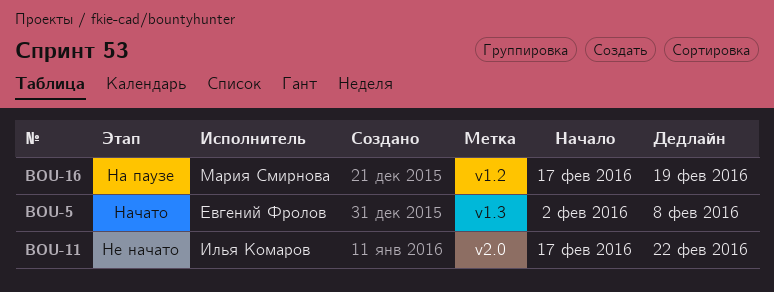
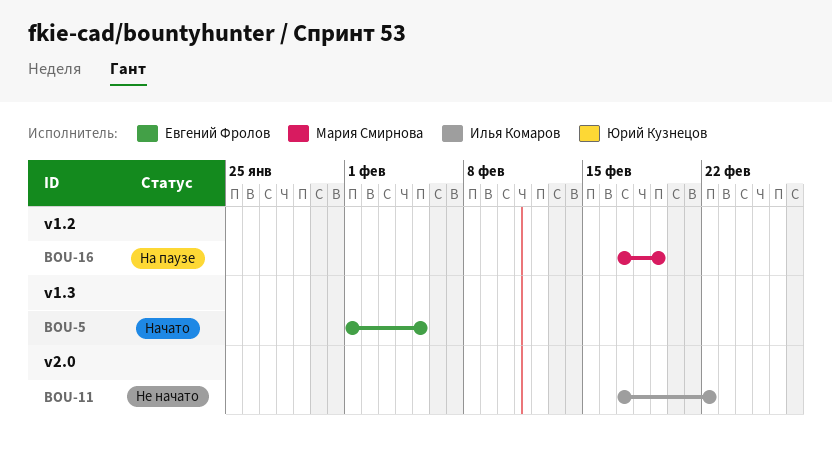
BOU-5, start: Feb 2 -> Feb 1
BOU-5, due: Feb 8 -> Feb 5

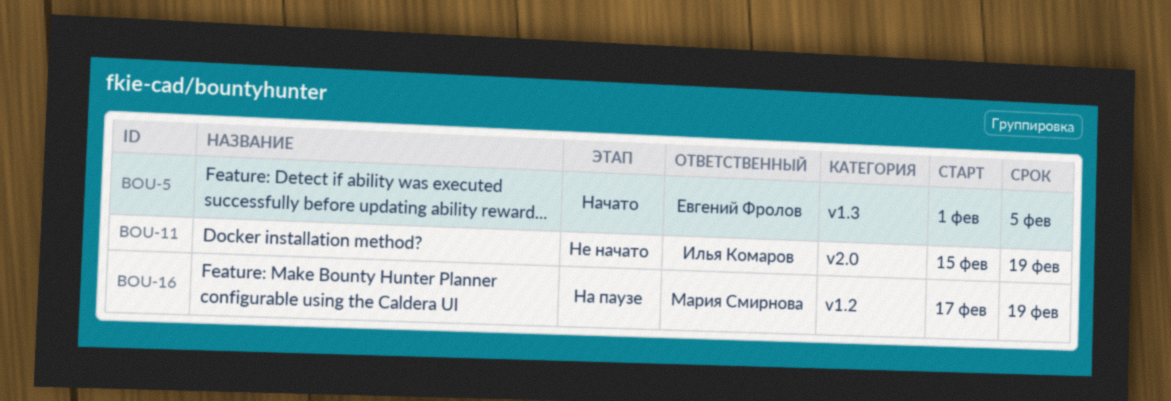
BOU-11, start: Feb 17 -> Feb 15
BOU-11, due: Feb 22 -> Feb 19

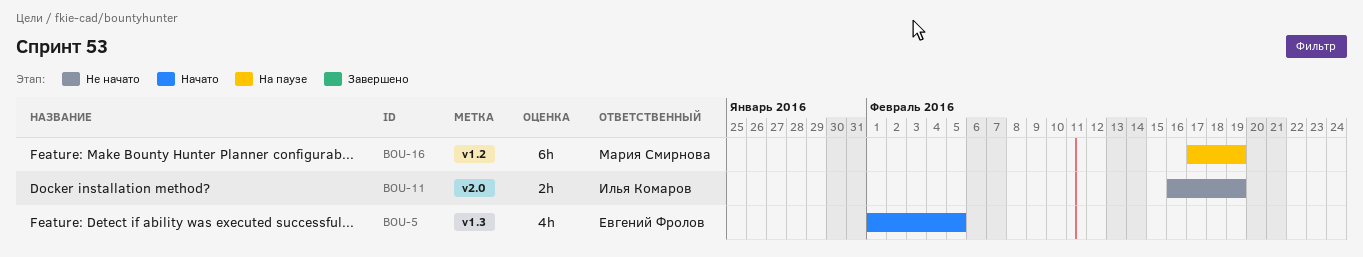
BOU-11, start: Feb 15 -> Feb 16

